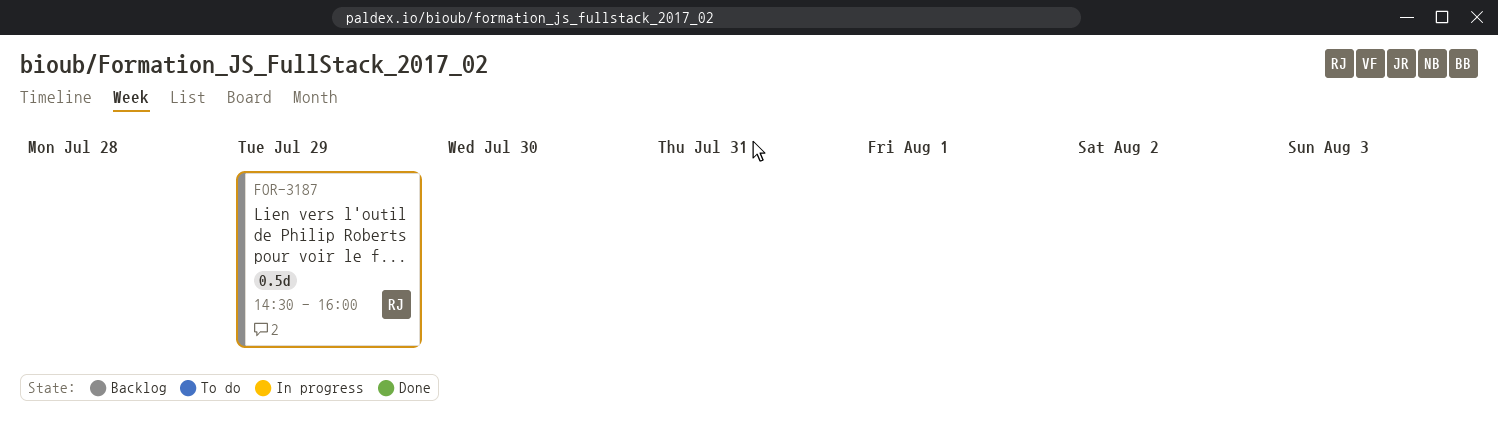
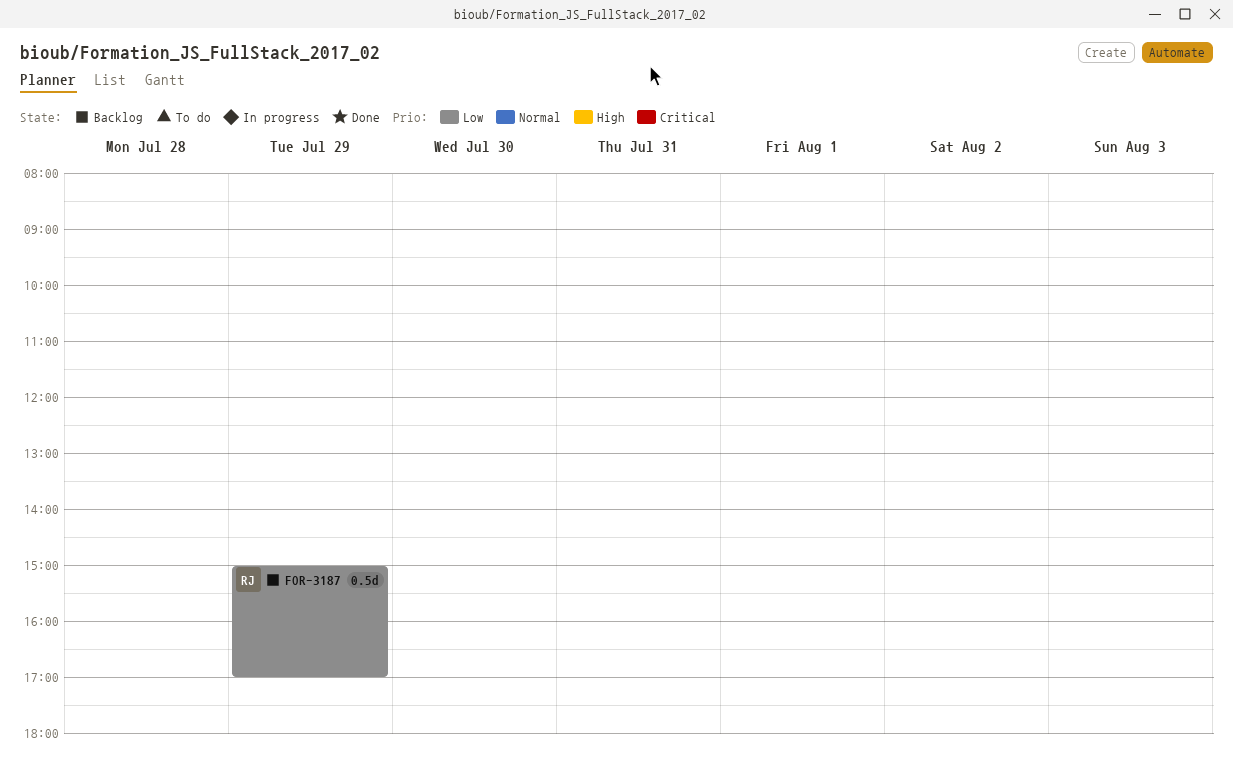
FOR-3187, begins: 14:30 -> 15:00
FOR-3187, ends: 16:00 -> 17:00

